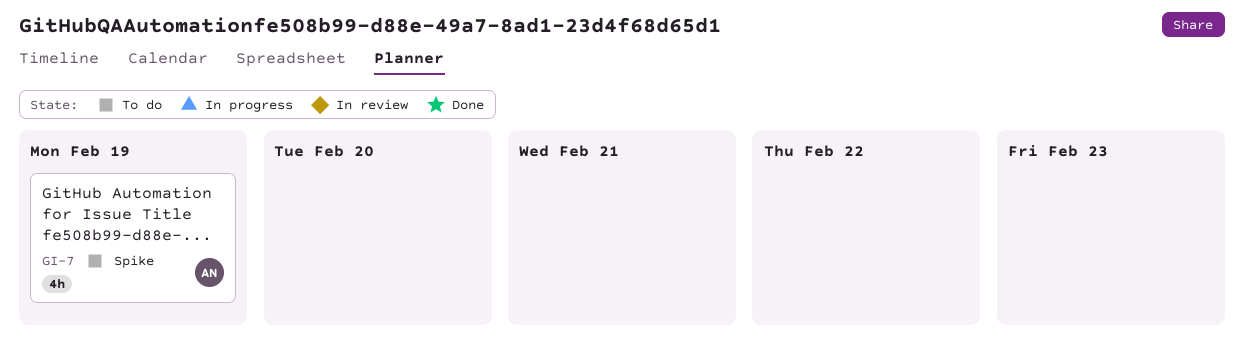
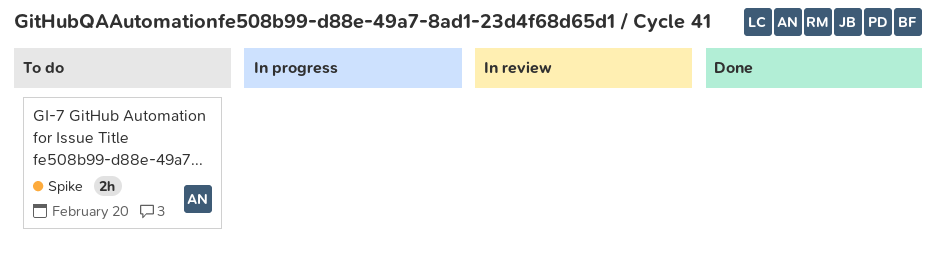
GI-7, estimate: 4h -> 2h
GI-7, due: Feb 19 -> Feb 20

